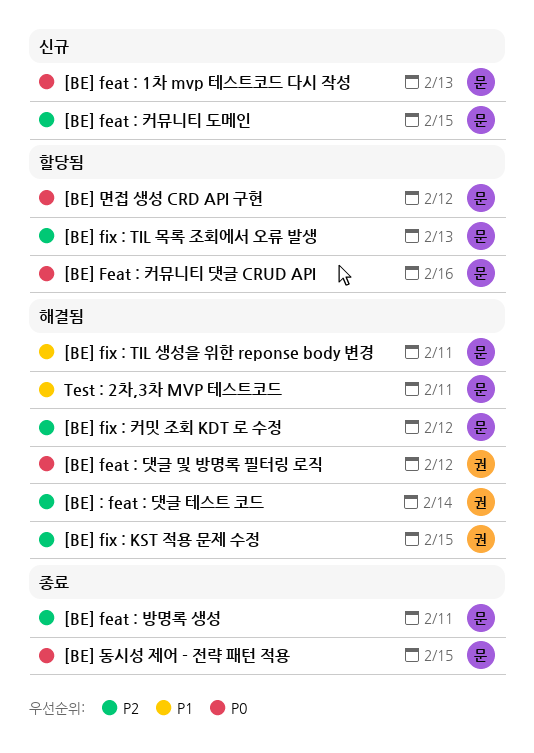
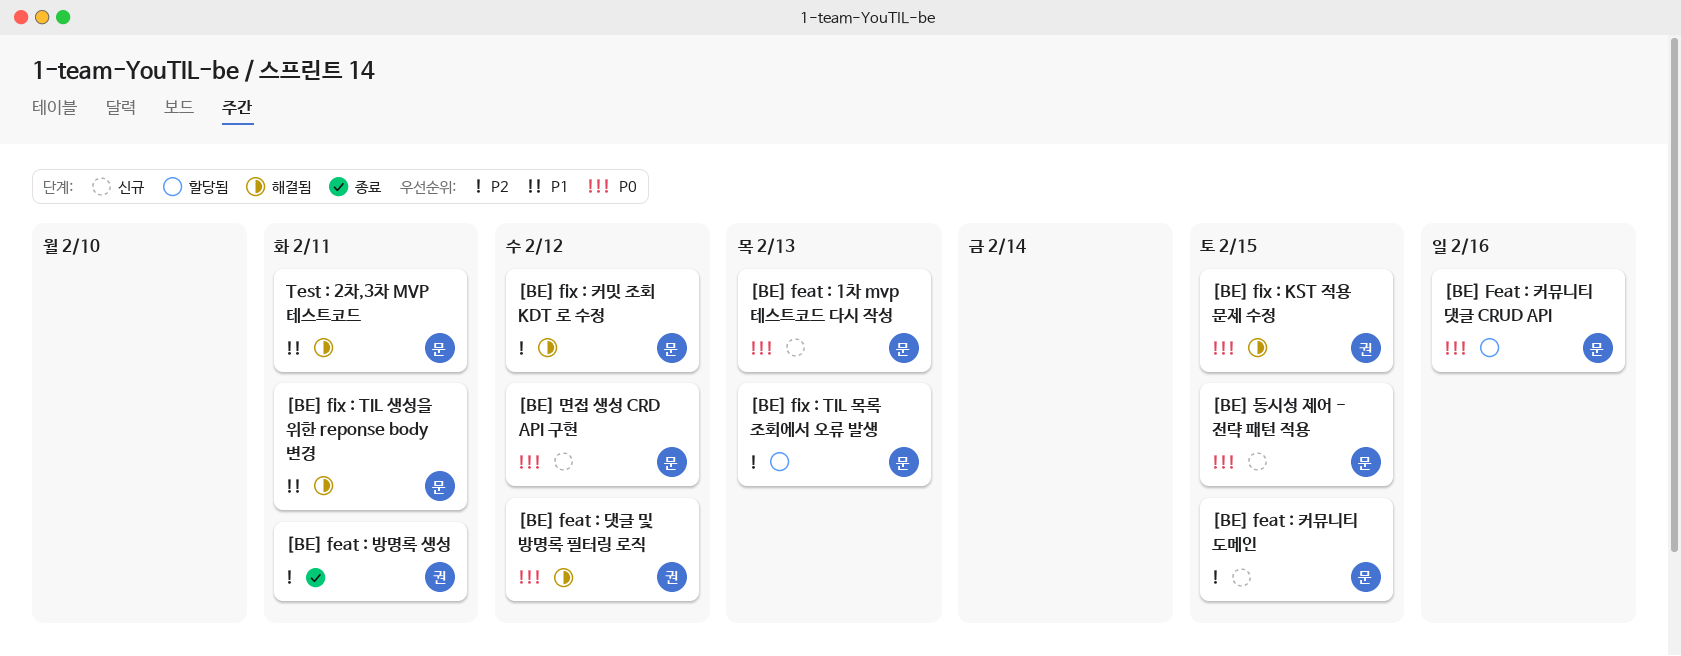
[BE] : feat : 댓글 테스트 코드: present -> none
[BE] feat : 방명록 생성, owner: 문 -> 권
[BE] fix : KST 적용 문제 수정, priority: P2 -> P0
[BE] 동시성 제어 - 전략 패턴 적용, status: 종료 -> 신규
[BE] 면접 생성 CRD API 구현, status: 할당됨 -> 신규

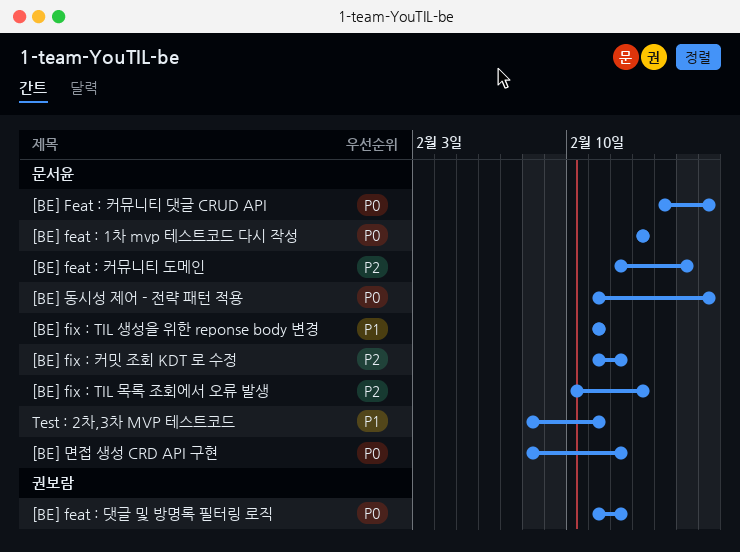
[BE] feat : 방명록 생성: present -> none
[BE] fix : KST 적용 문제 수정: present -> none
[BE] 동시성 제어 - 전략 패턴 적용, due: Feb 15 -> Feb 16

